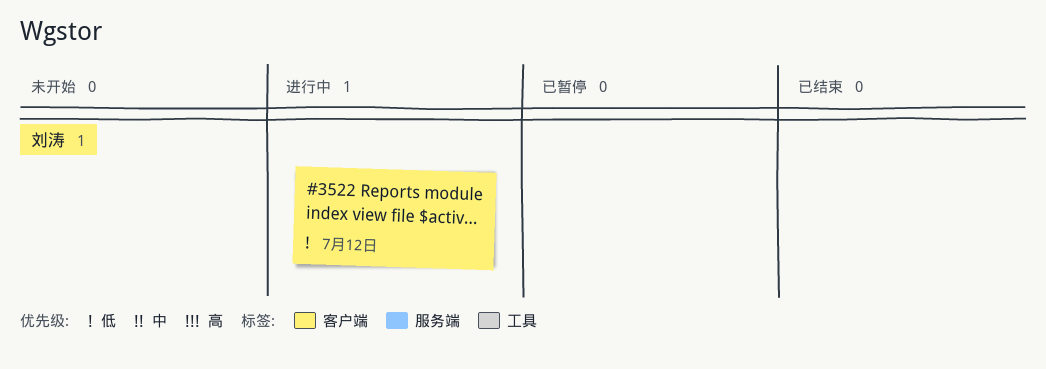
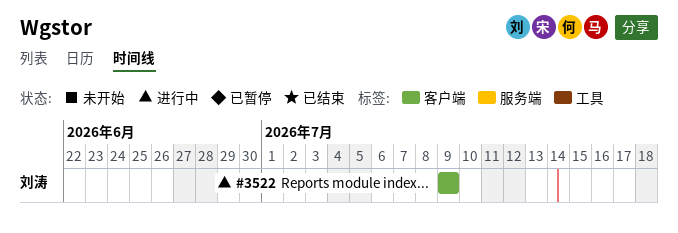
#3522, due: Jul 12 -> Jul 9

